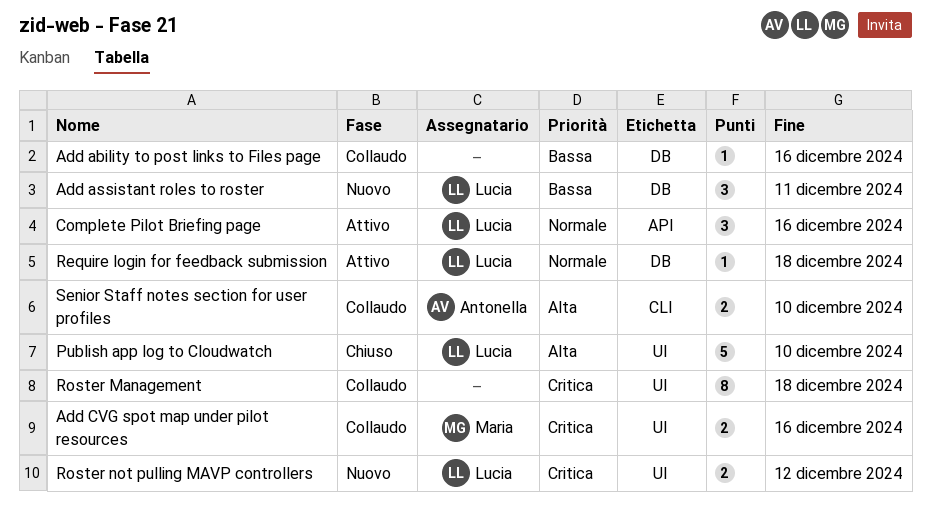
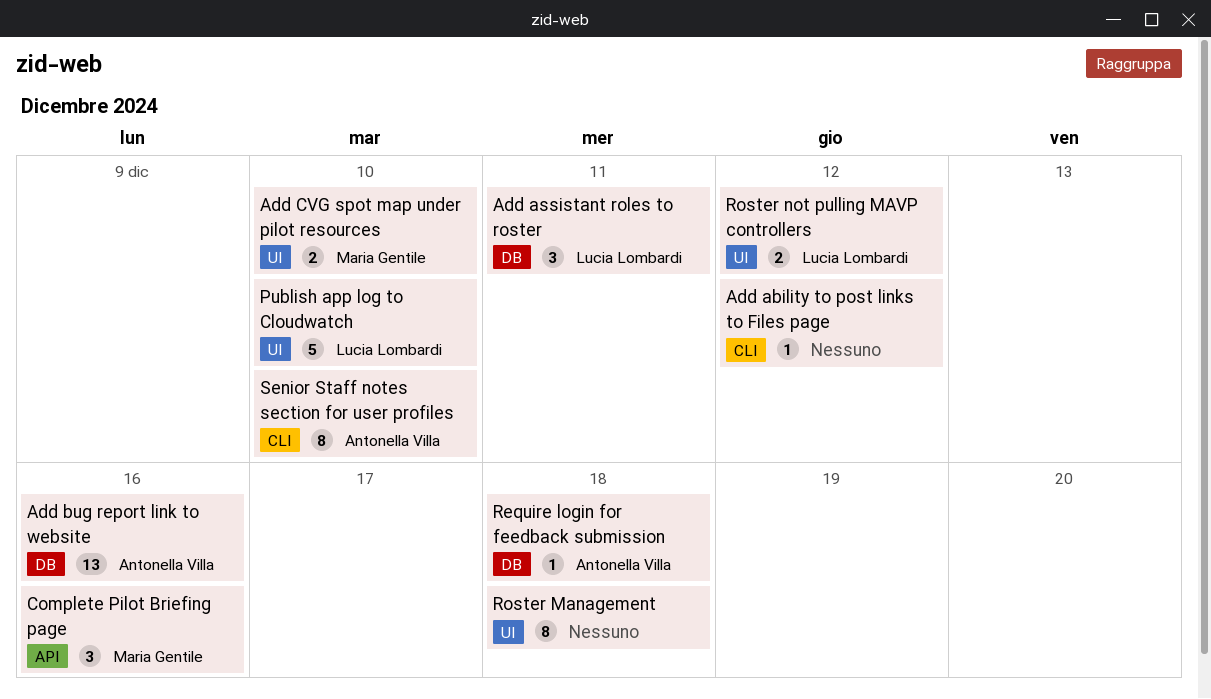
Add ability to post links to Files page, label: DB -> CLI
Add ability to post links to Files page, due: Dec 16 -> Dec 12
Add bug report link to website: none -> present
Add CVG spot map under pilot resources, due: Dec 16 -> Dec 10
Complete Pilot Briefing page, owner: Lucia Lombardi -> Maria Gentile
Require login for feedback submission, owner: Lucia Lombardi -> Antonella Villa
Senior Staff notes section for user profiles, estimate: 2 -> 8

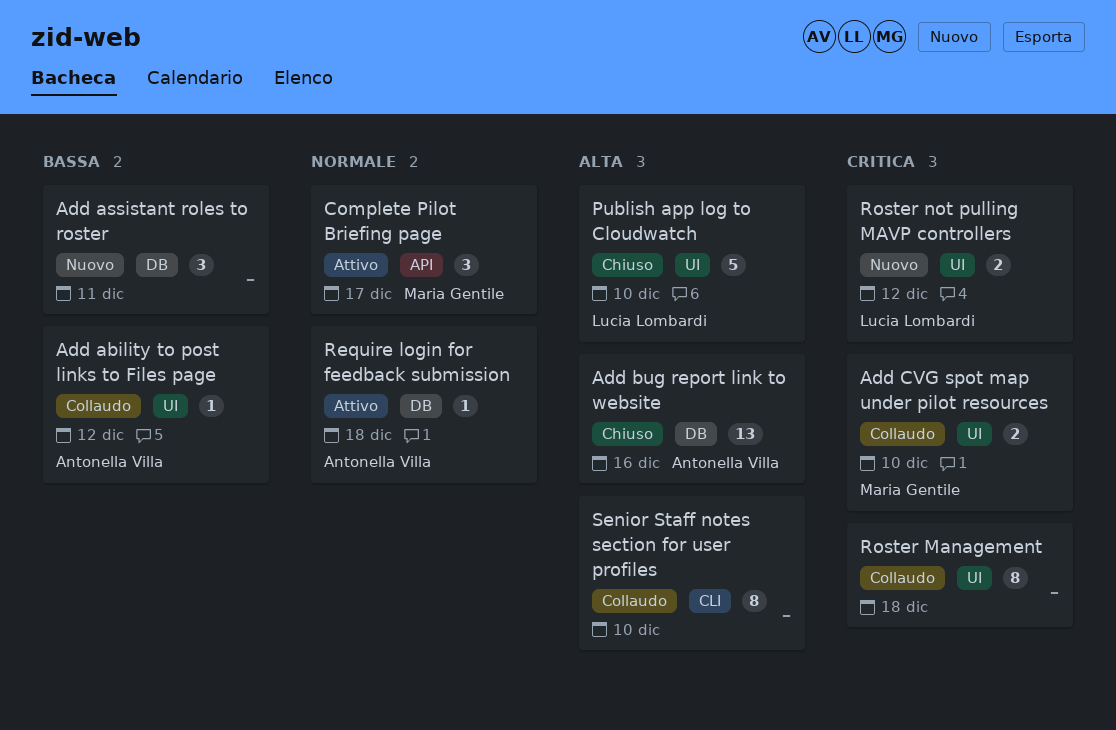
Add ability to post links to Files page, owner: none -> Antonella Villa
Add ability to post links to Files page, label: CLI -> UI
Add assistant roles to roster, owner: Lucia Lombardi -> none
Complete Pilot Briefing page, due: Dec 16 -> Dec 17
Senior Staff notes section for user profiles, owner: Antonella Villa -> none

